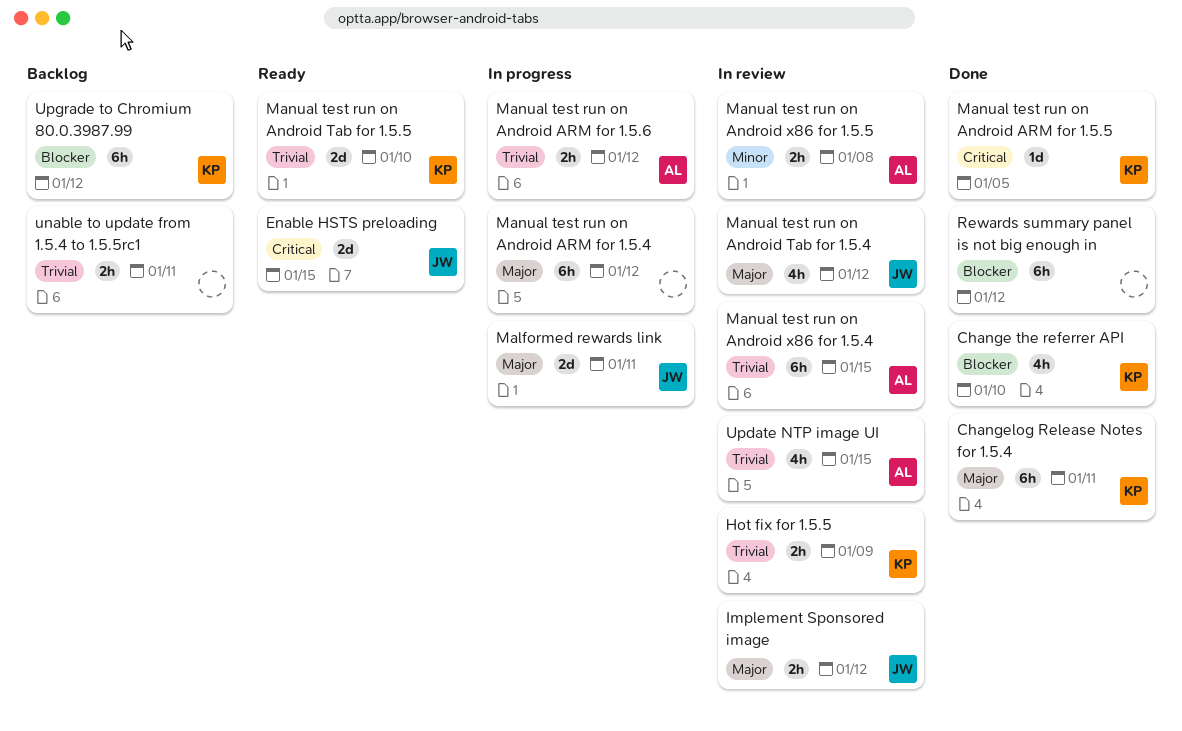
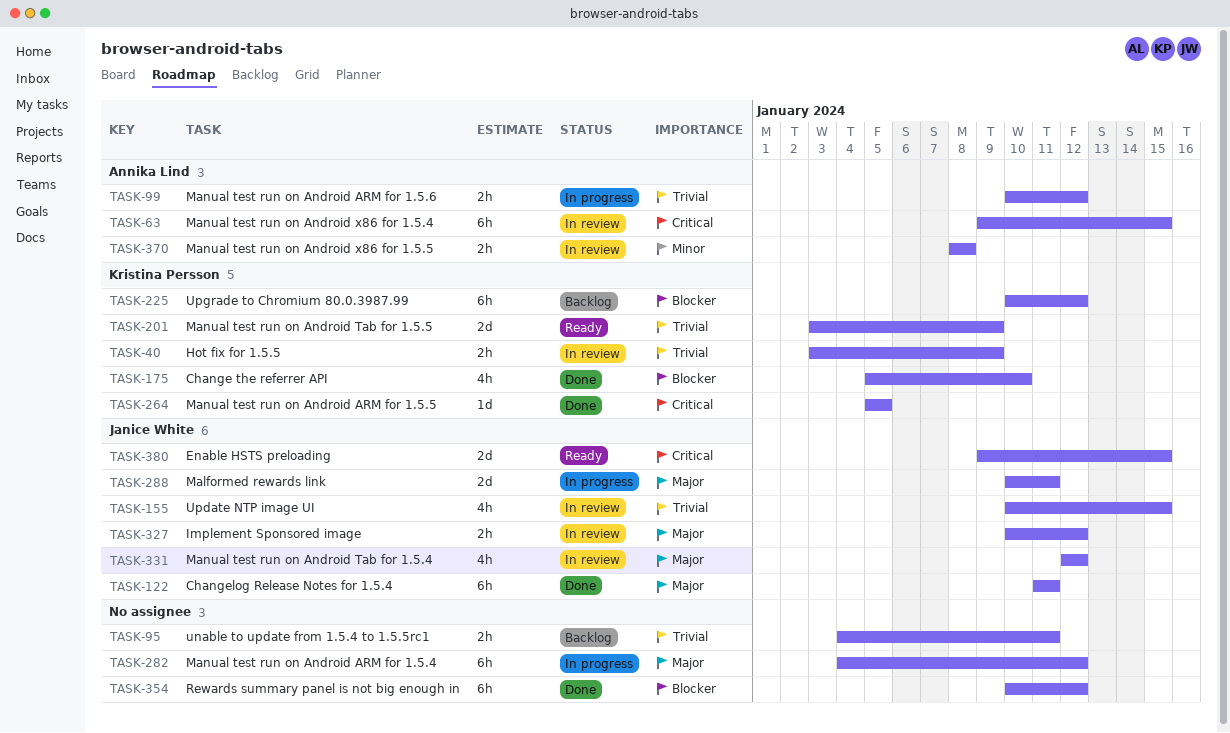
Changelog Release Notes for 1.5.4, owner: Kristina Persson -> Janice White
Manual test run on Android Tab for 1.5.5, due: Jan 10 -> Jan 9
Manual test run on Android x86 for 1.5.4, priority: Trivial -> Critical
Update NTP image UI, owner: Annika Lind -> Janice White

